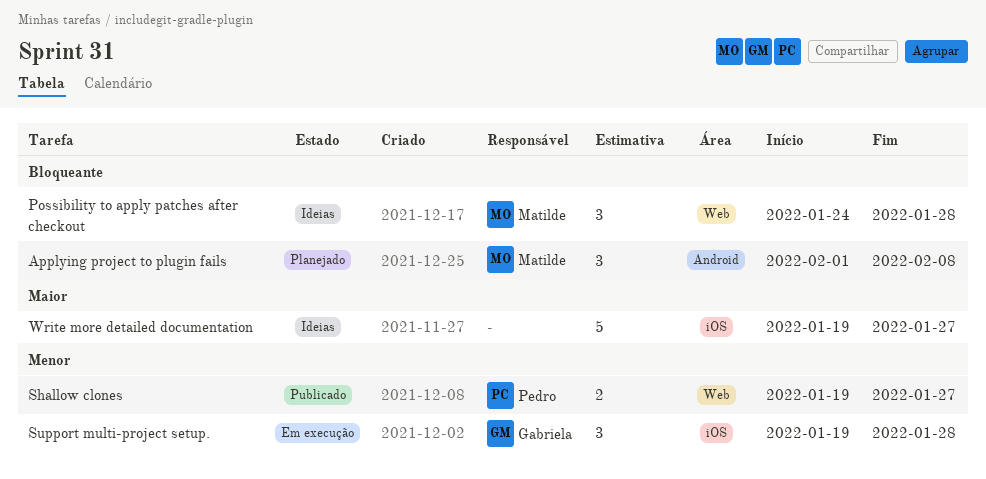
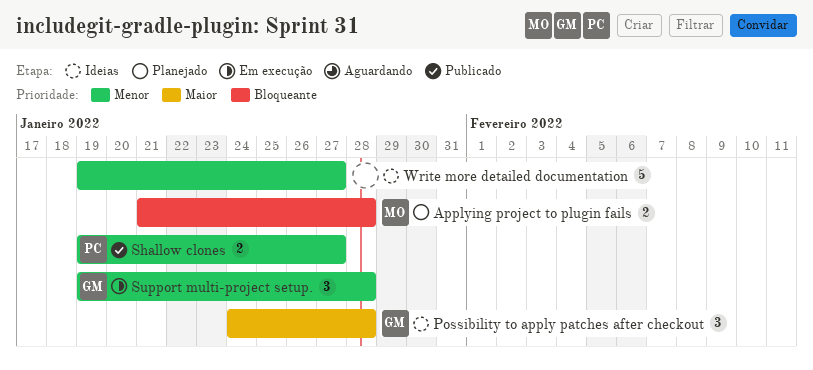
Applying project to plugin fails, estimate: 3 -> 2
Applying project to plugin fails, start: Feb 1 -> Jan 21
Applying project to plugin fails, due: Feb 8 -> Jan 28
Possibility to apply patches after checkout, owner: Matilde -> Gabriela
Possibility to apply patches after checkout, priority: Bloqueante -> Maior
Write more detailed documentation, priority: Maior -> Menor

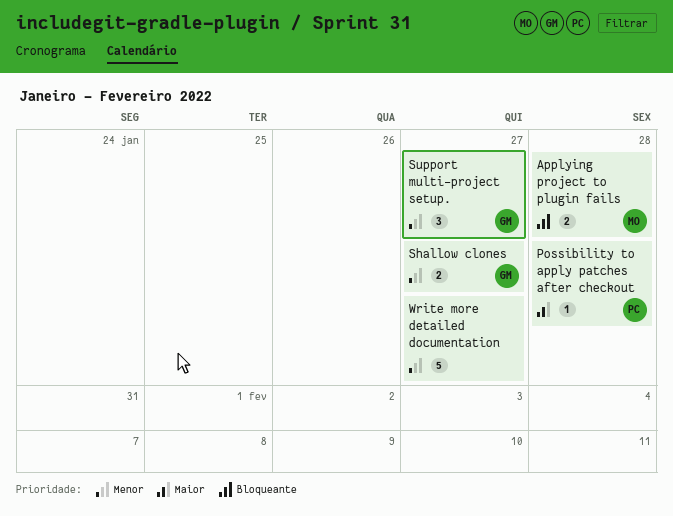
Possibility to apply patches after checkout, owner: GM -> PC
Possibility to apply patches after checkout, estimate: 3 -> 1
Shallow clones, owner: PC -> GM
Support multi-project setup., due: Jan 28 -> Jan 27

